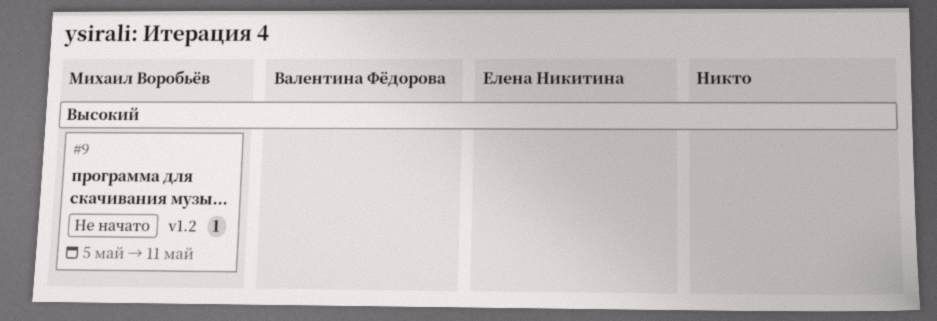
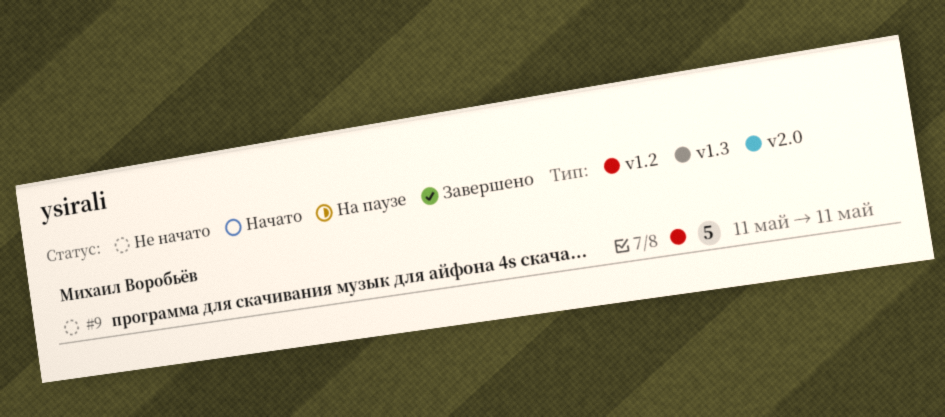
#9, estimate: 1 -> 5
#9, start: May 5 -> May 11

